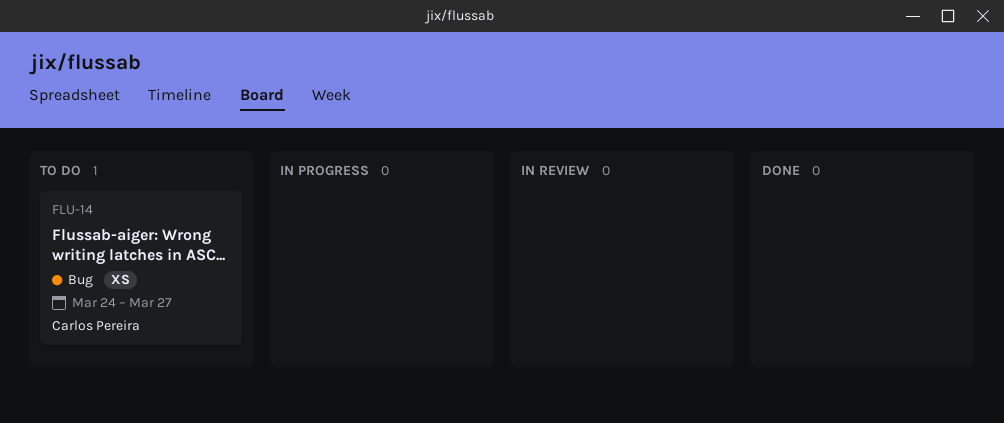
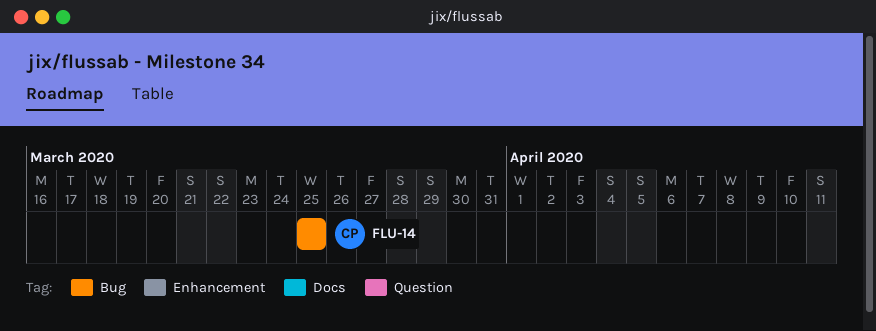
FLU-14, start: Mar 24 -> Mar 25
FLU-14, due: Mar 27 -> Mar 25

